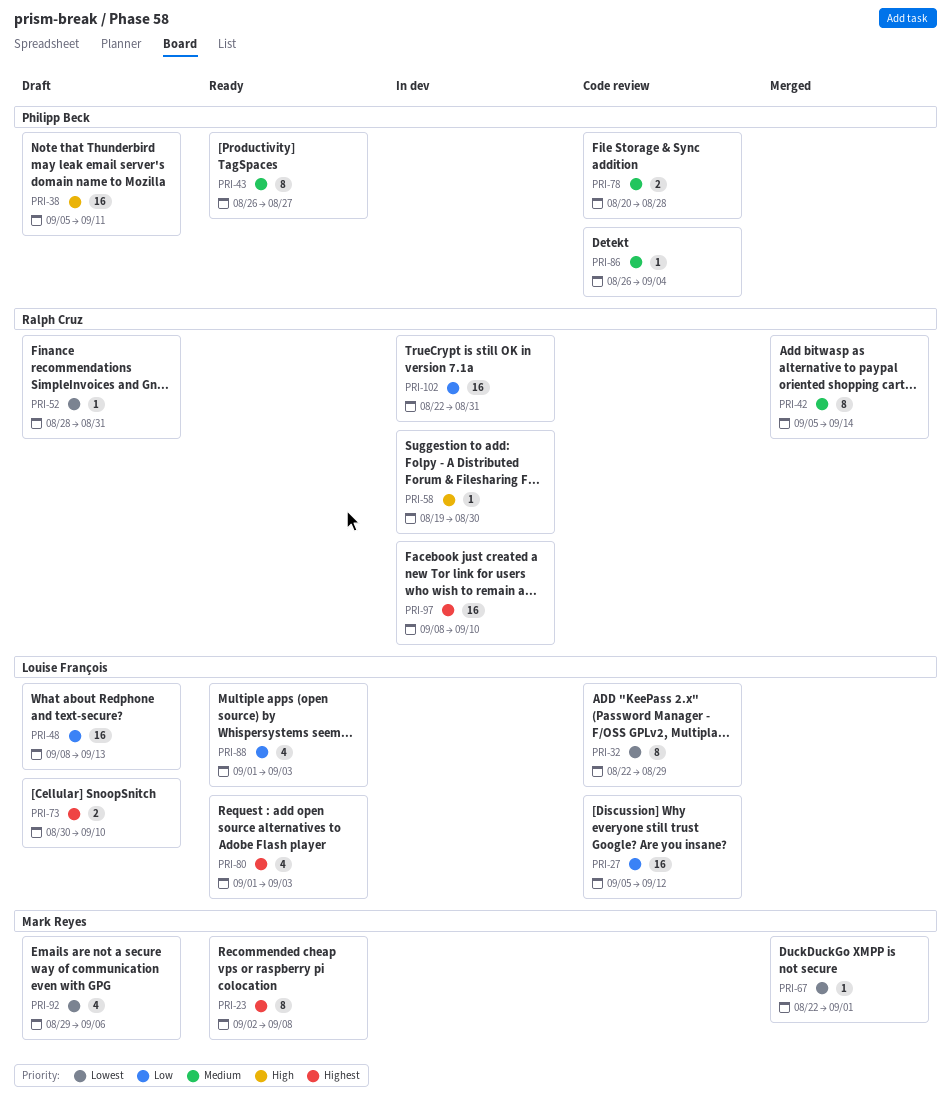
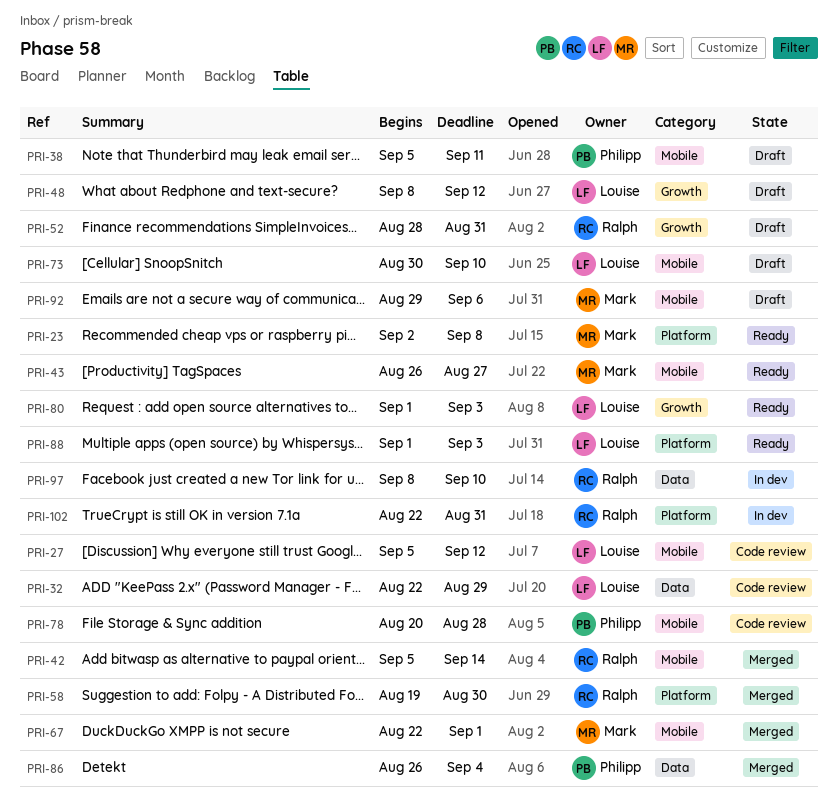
PRI-43, owner: Philipp Beck -> Mark Reyes
PRI-48, due: Sep 13 -> Sep 12
PRI-58, status: In dev -> Merged
PRI-86, status: Code review -> Merged

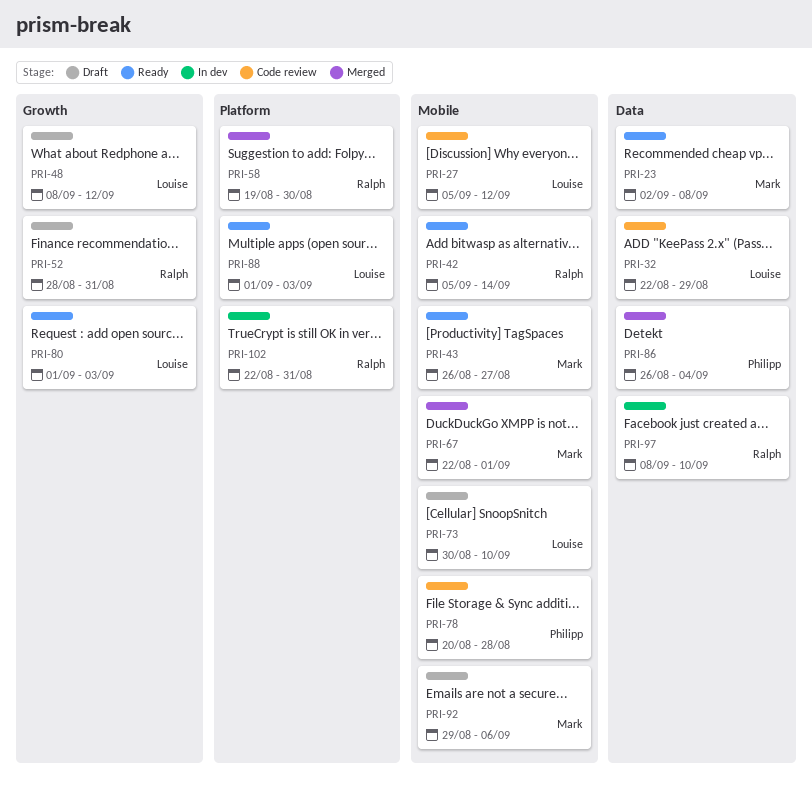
PRI-23, label: Platform -> Data
PRI-38: present -> none
PRI-42, status: Merged -> Ready

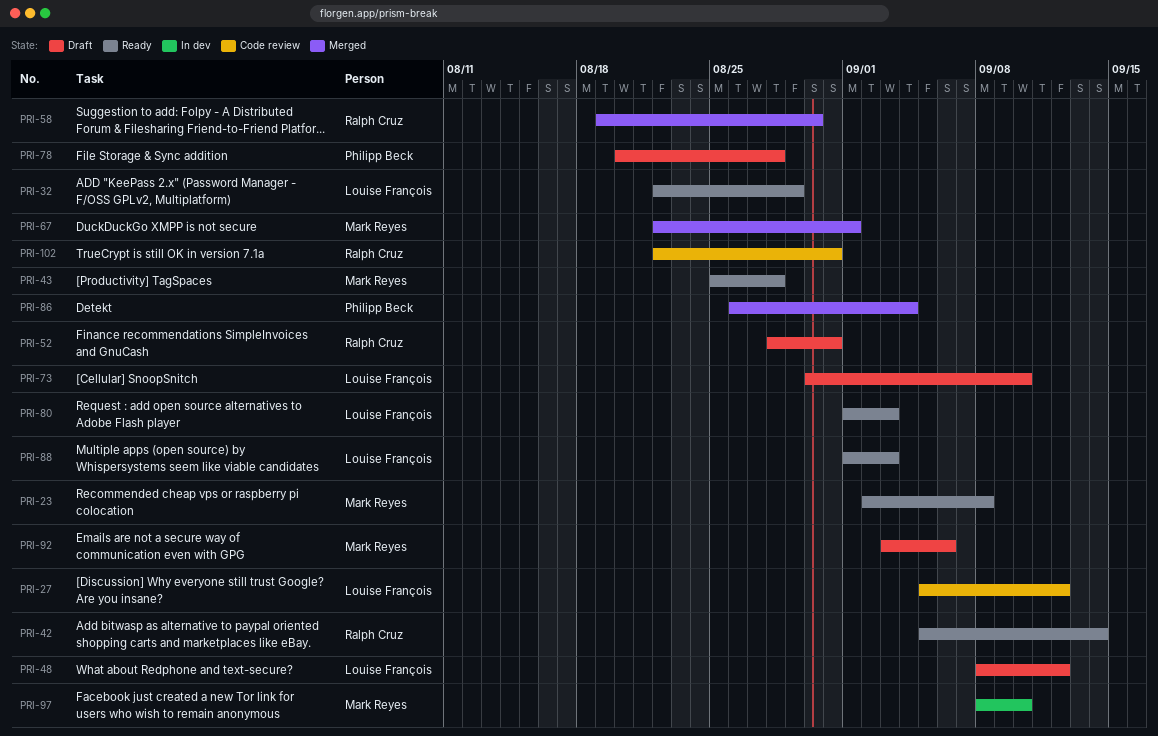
PRI-32, status: Code review -> Ready
PRI-43, start: Aug 26 -> Aug 25
PRI-43, due: Aug 27 -> Aug 28
PRI-78, status: Code review -> Draft
PRI-92, start: Aug 29 -> Sep 3
PRI-97, owner: Ralph Cruz -> Mark Reyes
PRI-102, status: In dev -> Code review

